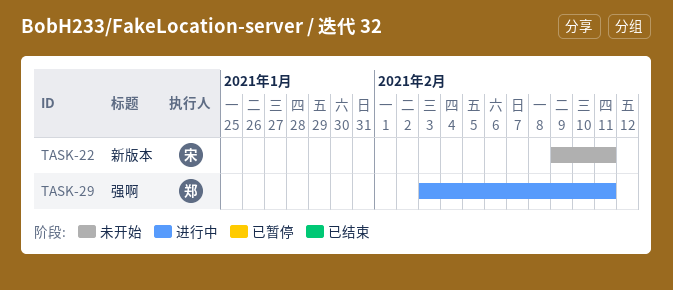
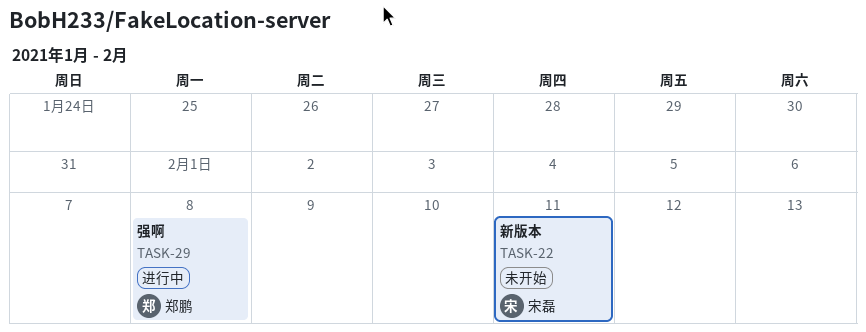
TASK-29, due: Feb 11 -> Feb 8

